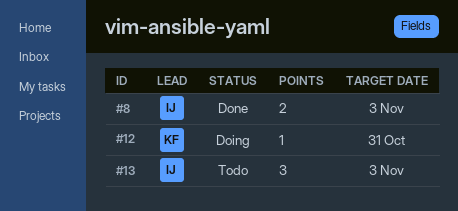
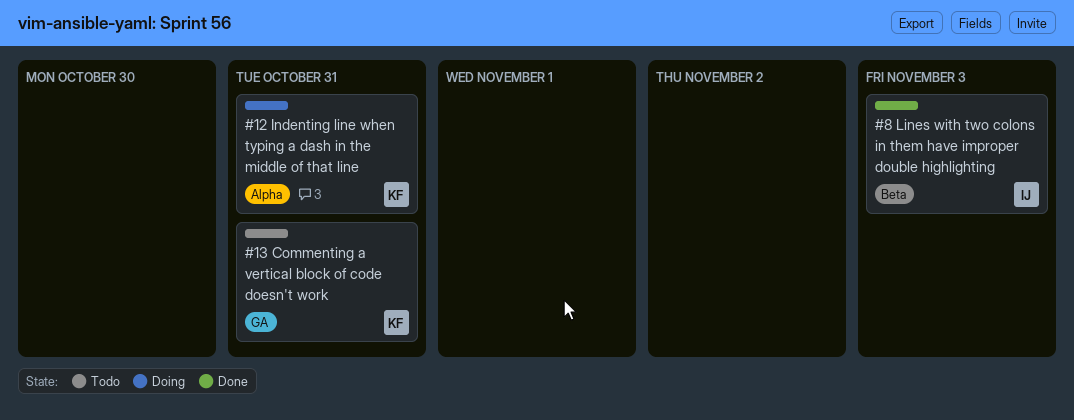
#13, owner: IJ -> KF
#13, due: Nov 3 -> Oct 31

